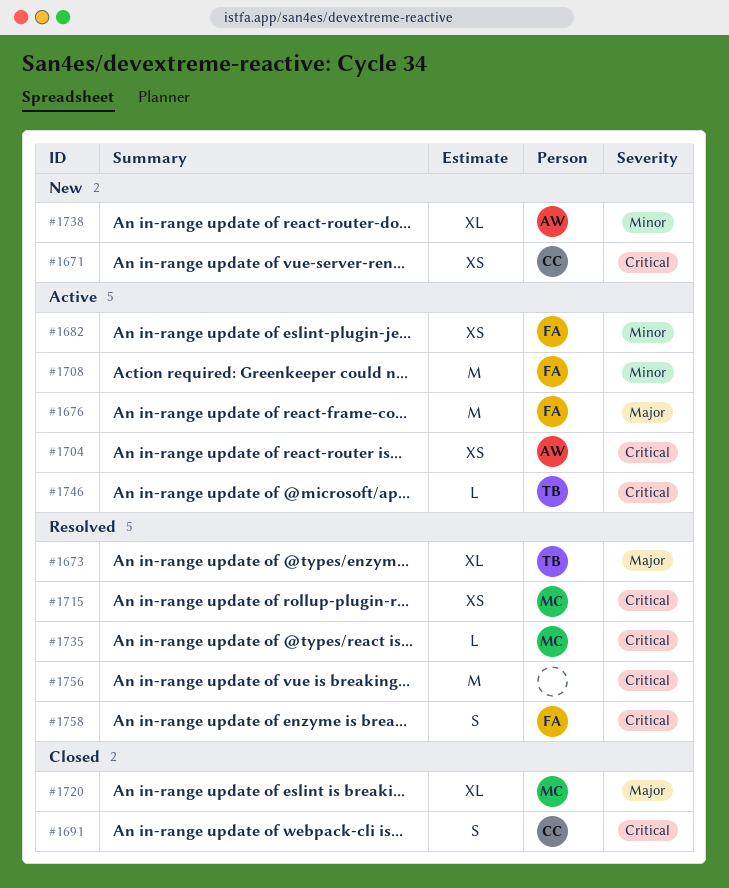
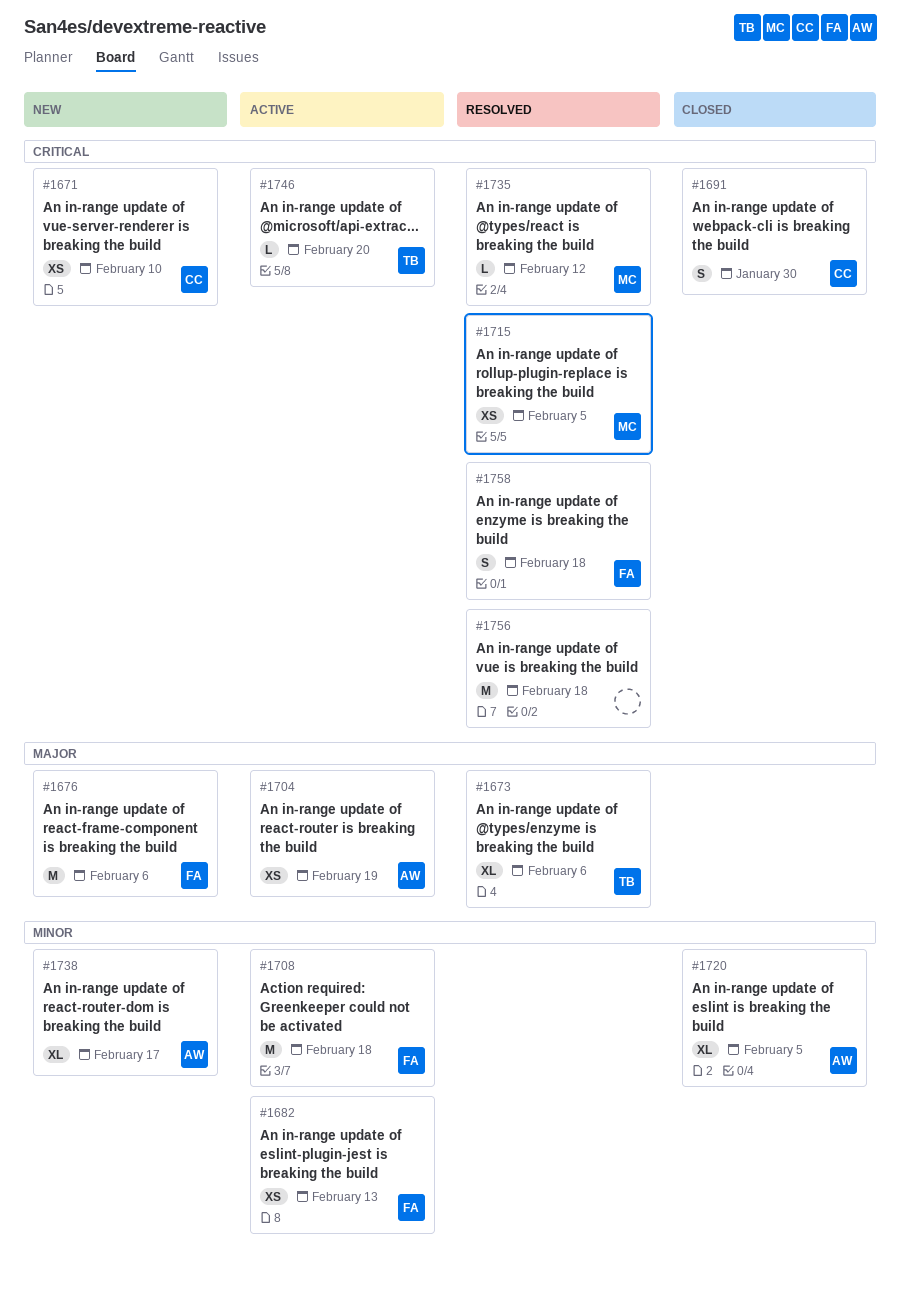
#1676, status: Active -> New
#1704, priority: Critical -> Major
#1720, owner: MC -> AW
#1720, priority: Major -> Minor

